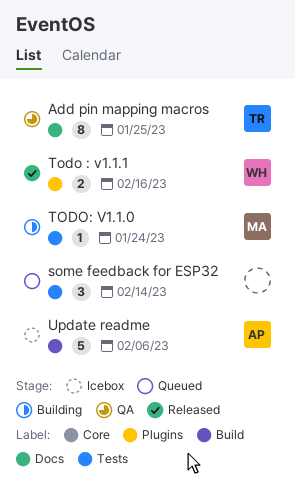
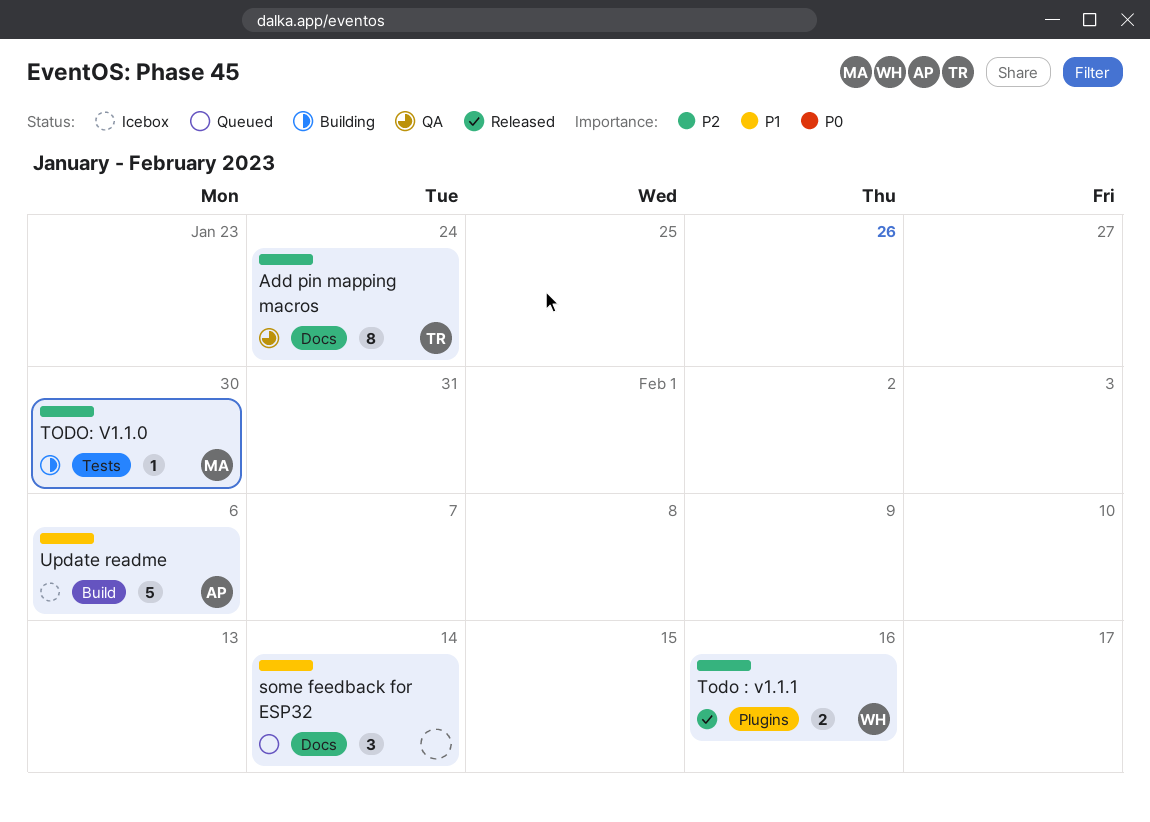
Add pin mapping macros, due: Jan 25 -> Jan 24
some feedback for ESP32, label: Tests -> Docs
TODO: V1.1.0, due: Jan 24 -> Jan 30

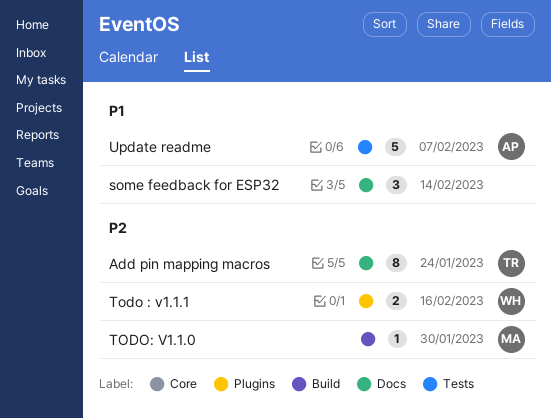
TODO: V1.1.0, label: Tests -> Build
Update readme, label: Build -> Tests
Update readme, due: Feb 6 -> Feb 7

